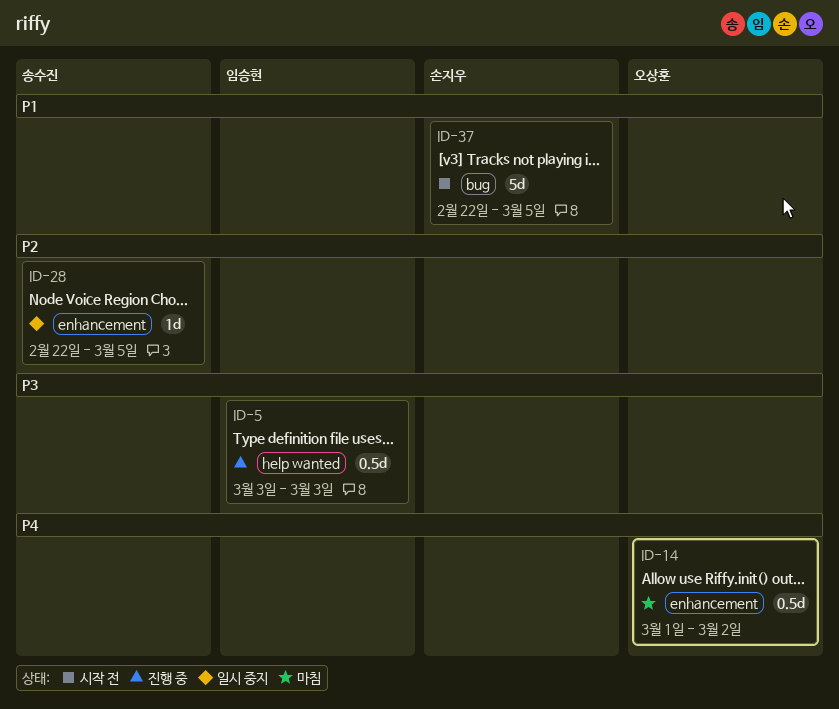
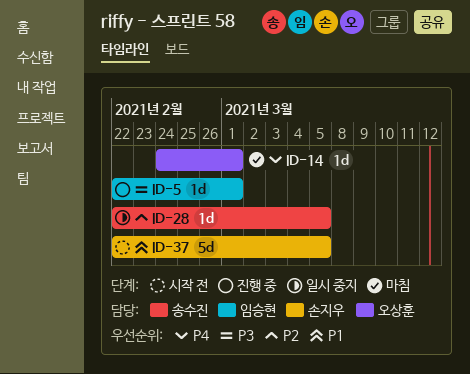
ID-5, estimate: 0.5d -> 1d
ID-5, start: Mar 3 -> Feb 22
ID-5, due: Mar 3 -> Mar 1
ID-14, estimate: 0.5d -> 1d
ID-14, start: Mar 1 -> Feb 24
ID-14, due: Mar 2 -> Mar 1

